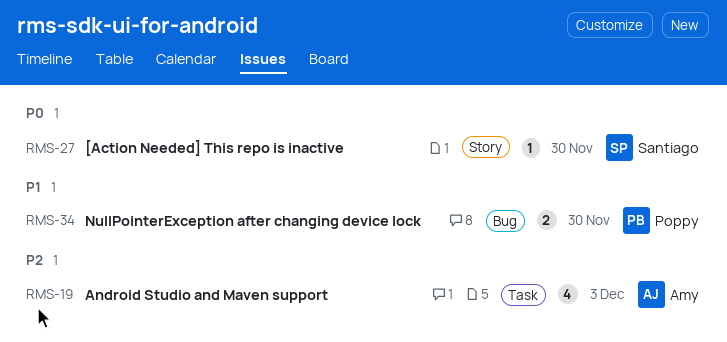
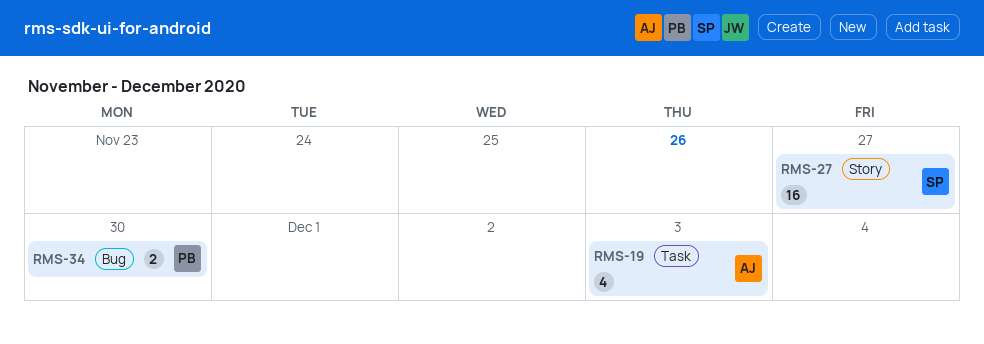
RMS-27, estimate: 1 -> 16
RMS-27, due: Nov 30 -> Nov 27

